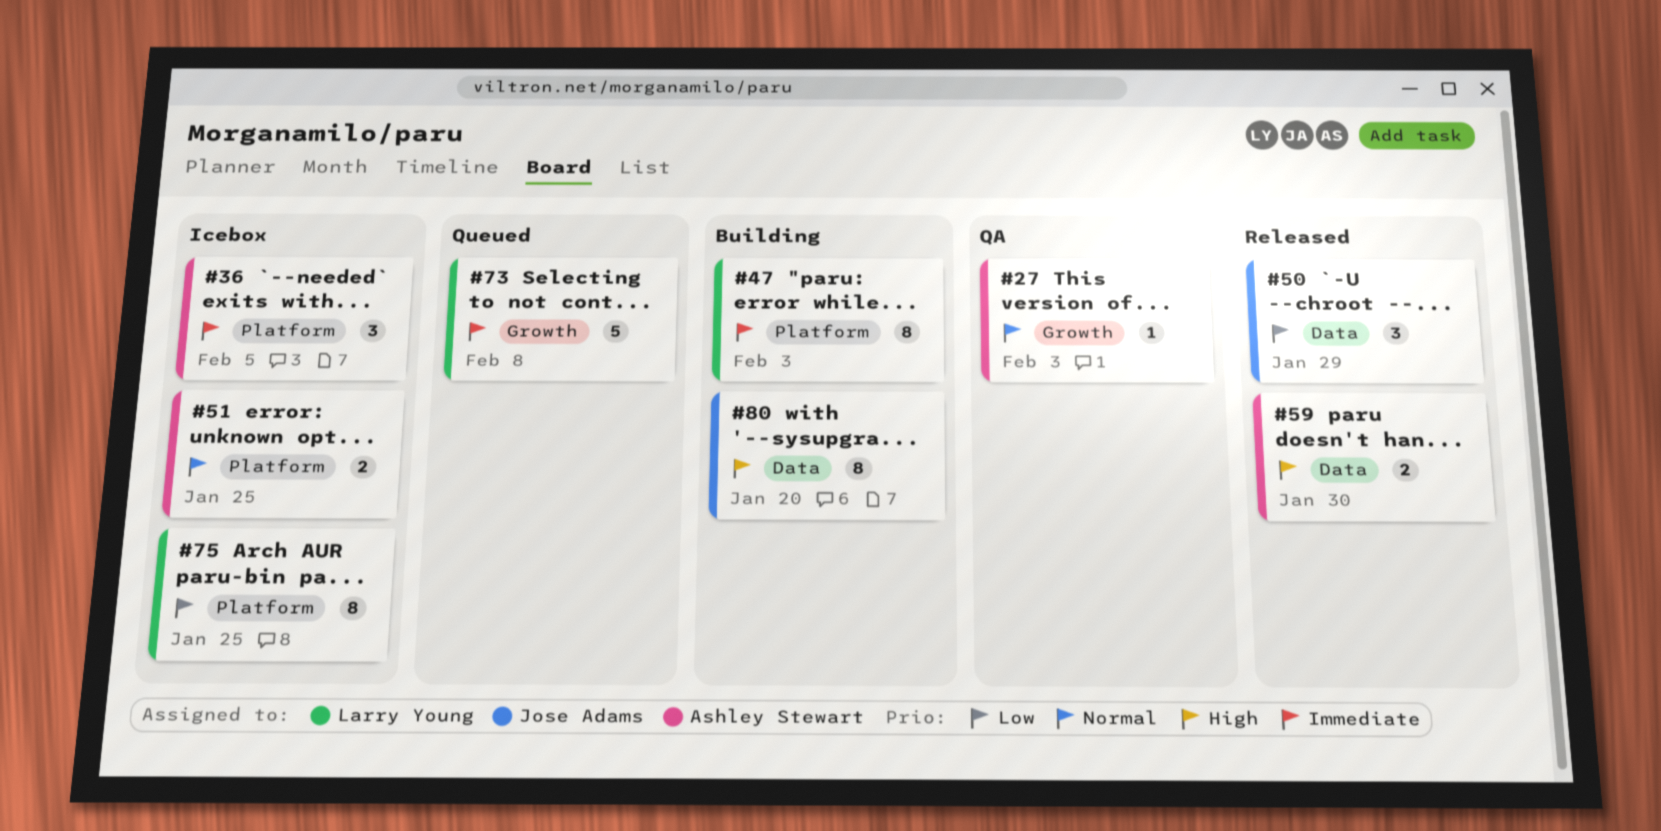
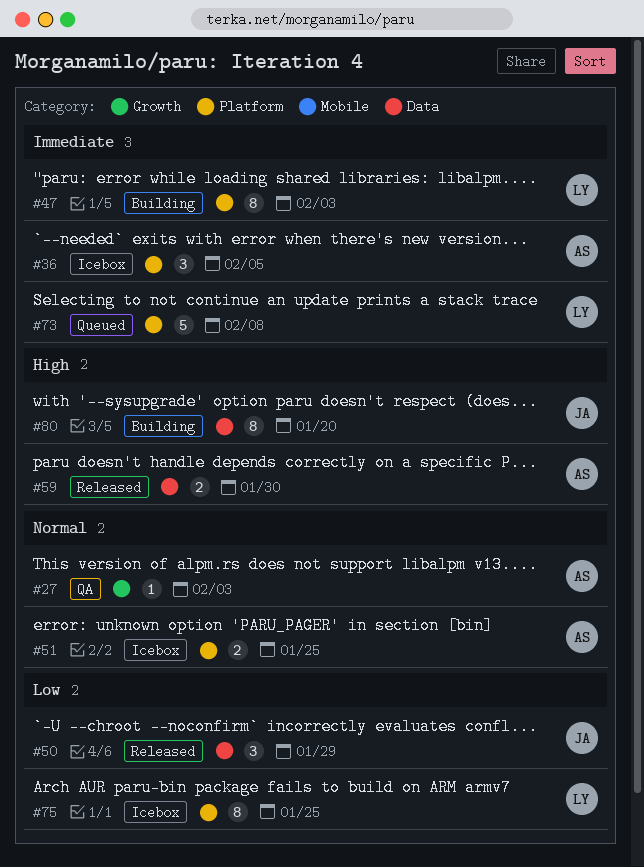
#73, label: Growth -> Platform

